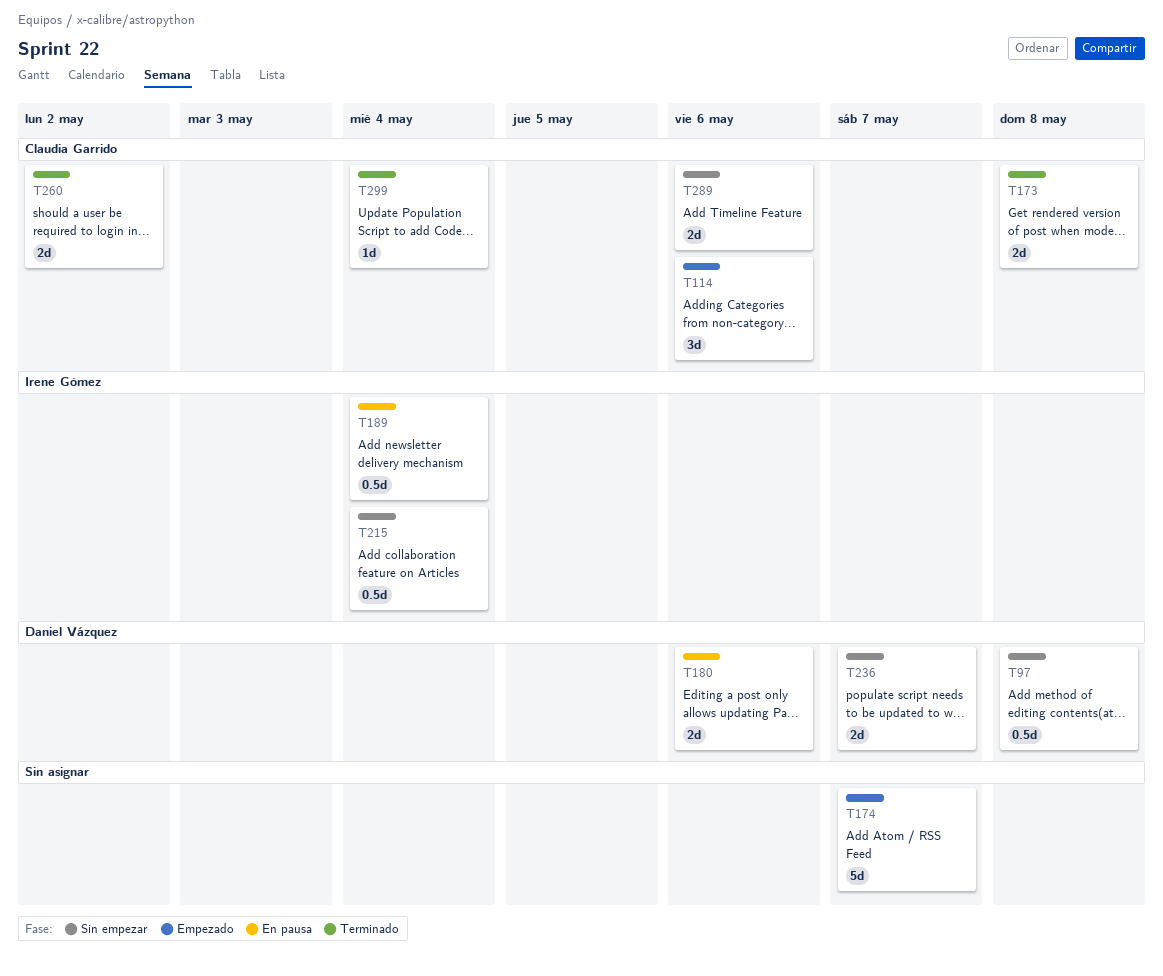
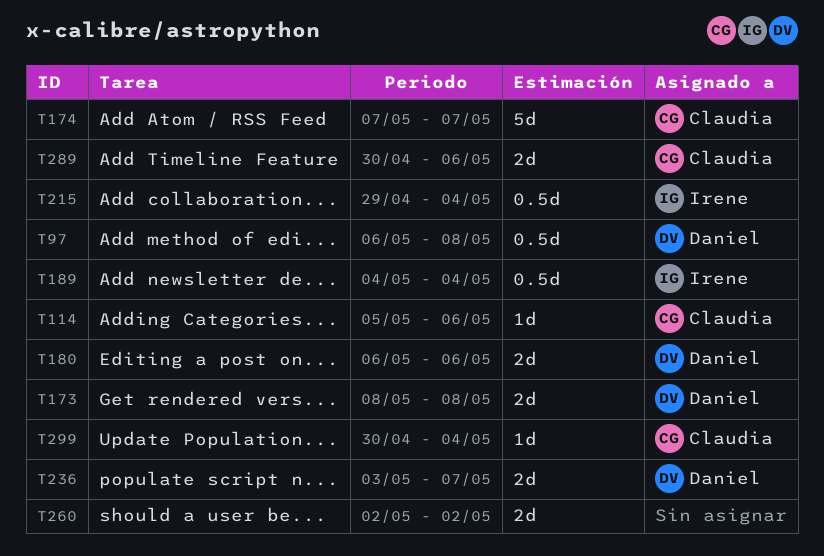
T114, estimate: 3d -> 1d
T173, owner: Claudia Garrido -> Daniel Vázquez
T174, owner: none -> Claudia Garrido
T260, owner: Claudia Garrido -> none

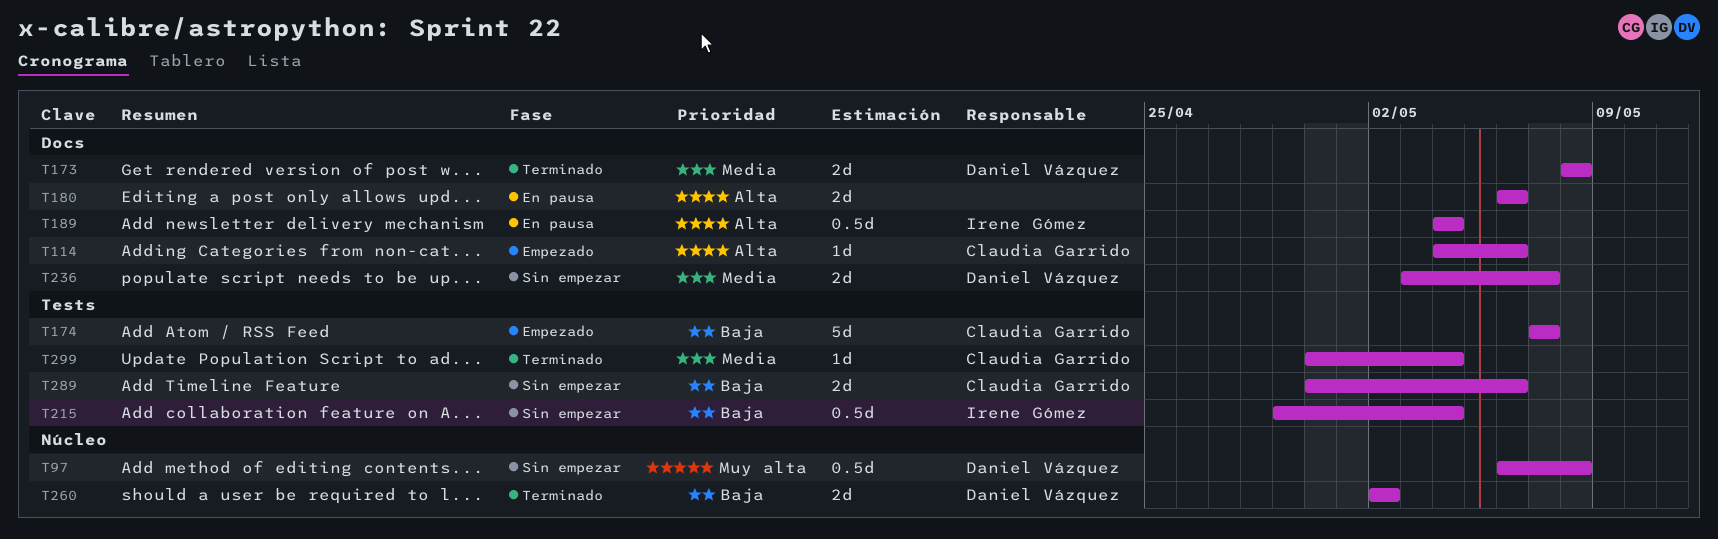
T114, start: May 5 -> May 4
T180, owner: Daniel Vázquez -> none
T260, owner: none -> Daniel Vázquez

